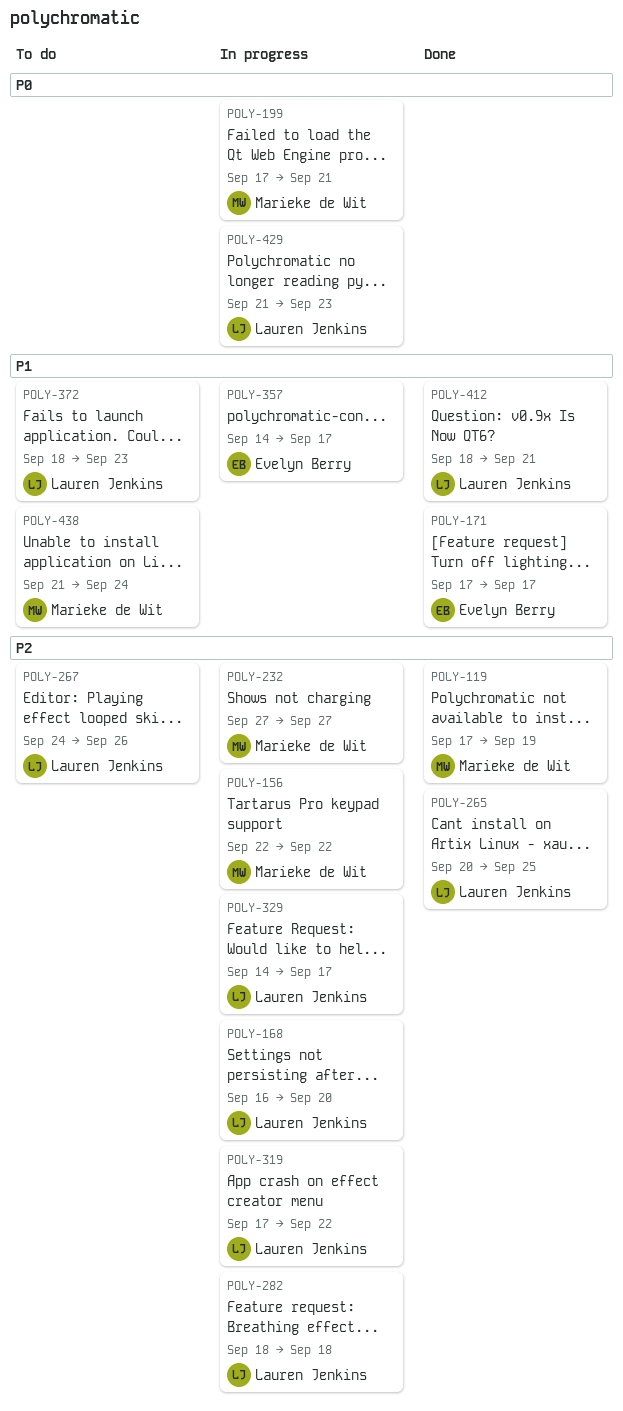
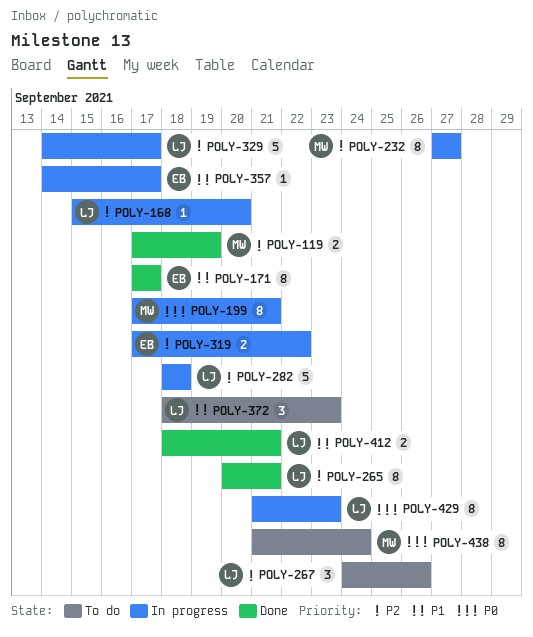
POLY-156: present -> none
POLY-168, start: Sep 16 -> Sep 15
POLY-265, due: Sep 25 -> Sep 21
POLY-319, owner: Lauren Jenkins -> Evelyn Berry
POLY-438, priority: P1 -> P0

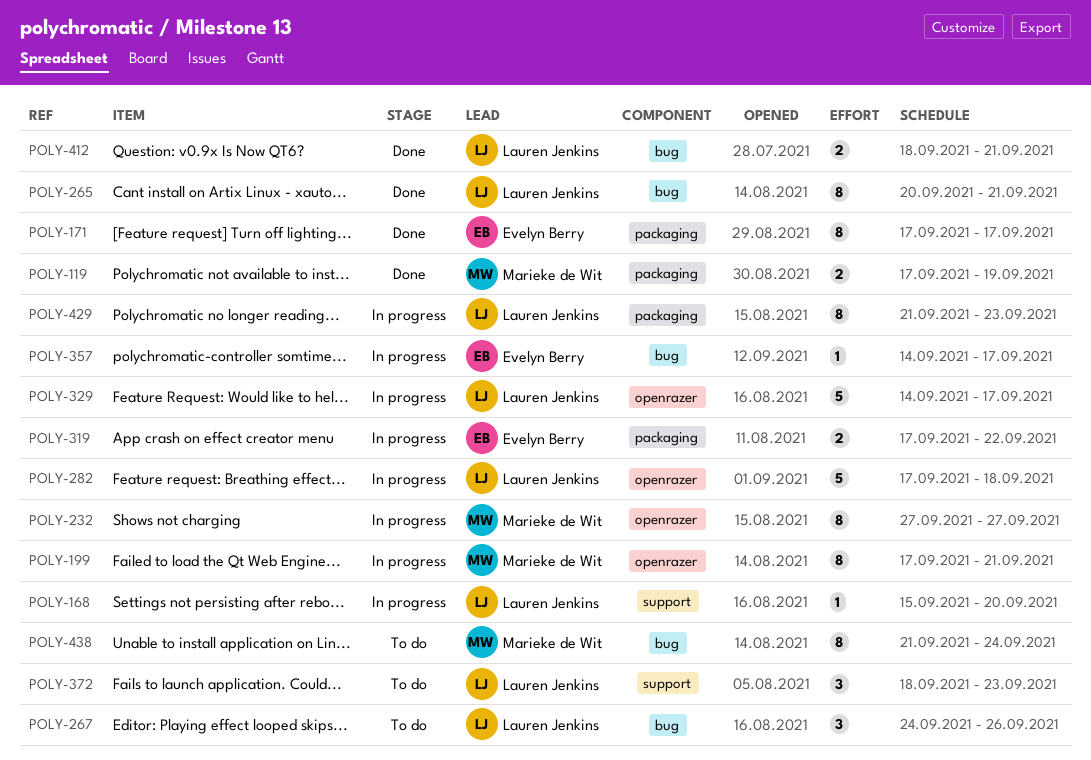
POLY-282, start: Sep 18 -> Sep 17

